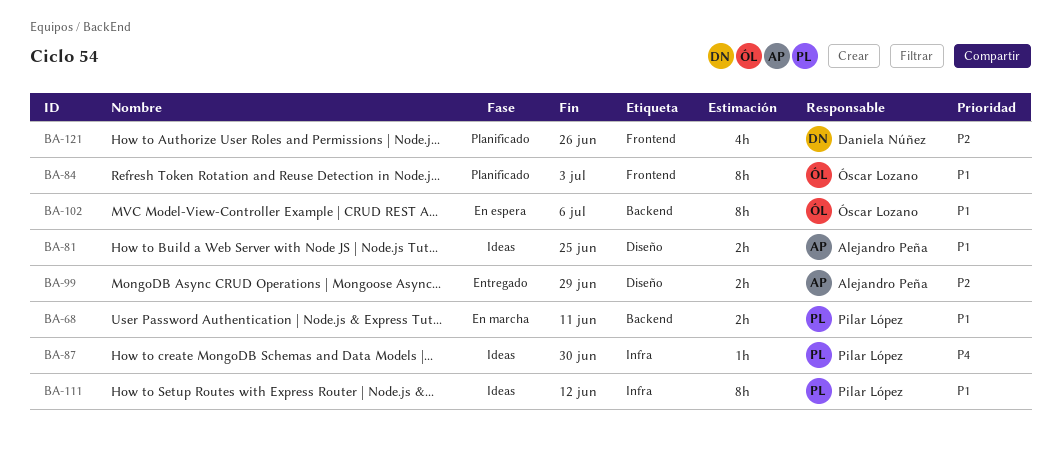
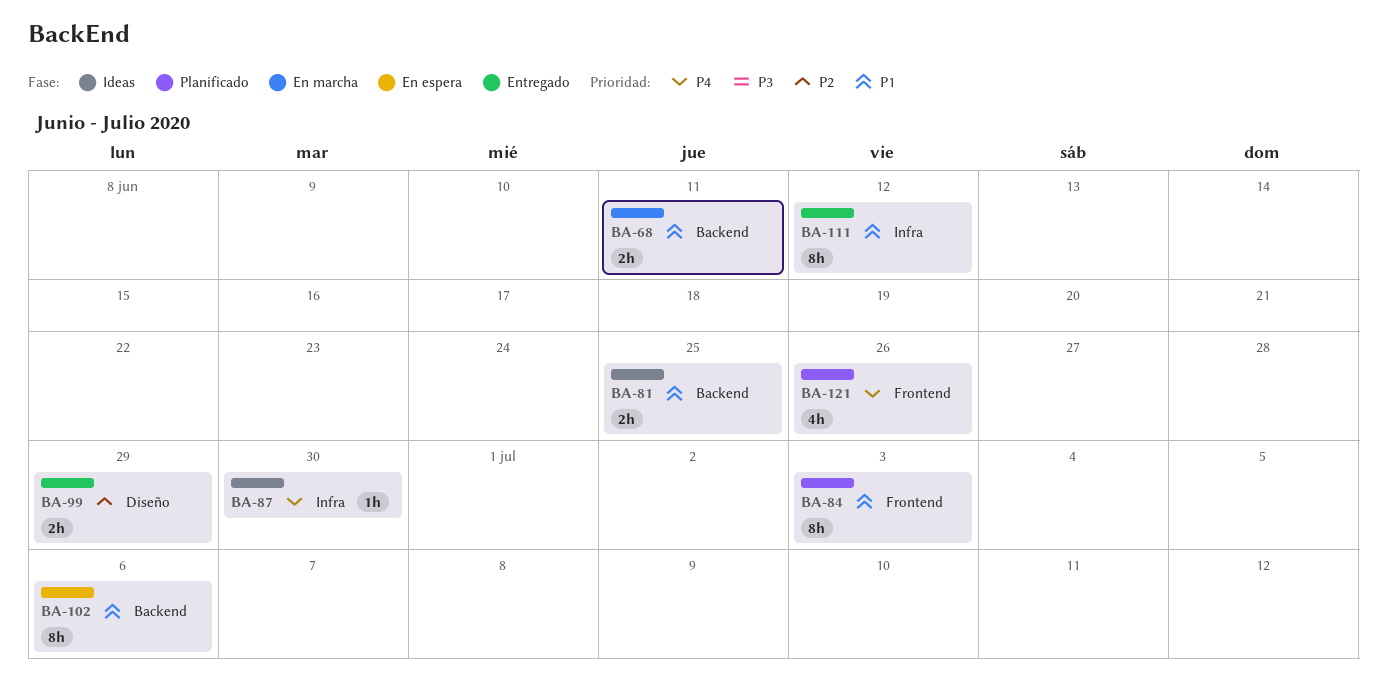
BA-81, label: Diseño -> Backend
BA-111, status: Ideas -> Entregado
BA-121, priority: P2 -> P4

